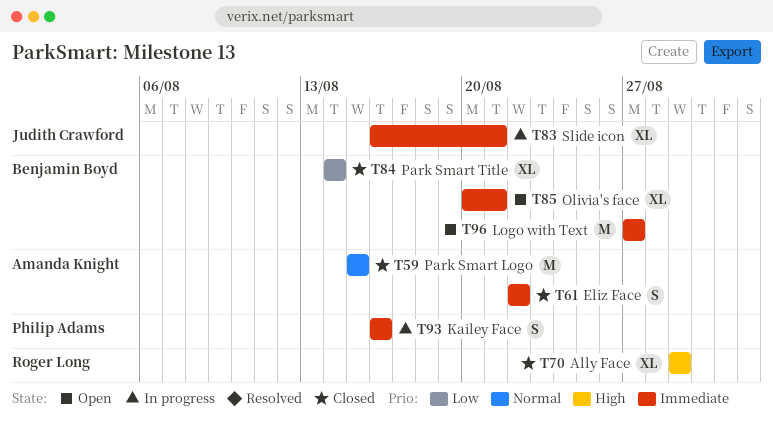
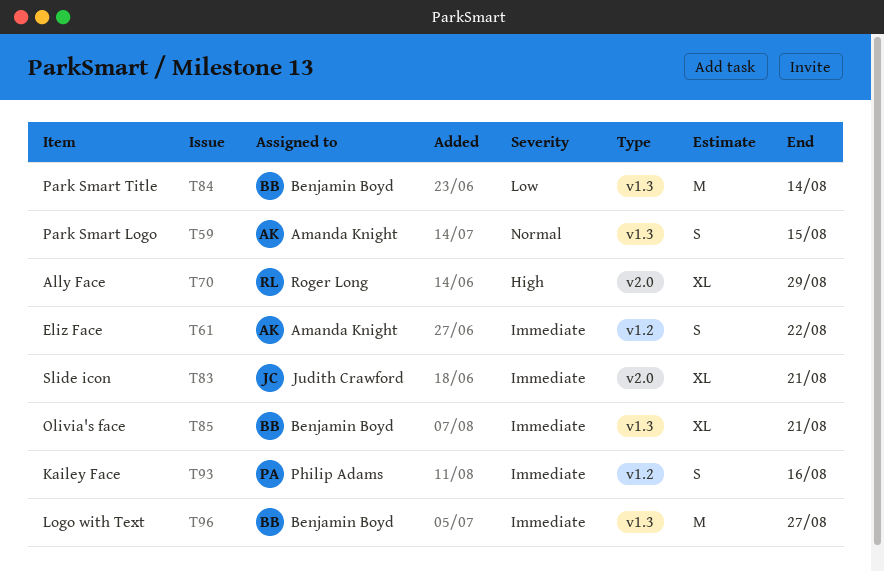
T59, estimate: M -> S
T84, estimate: XL -> M

